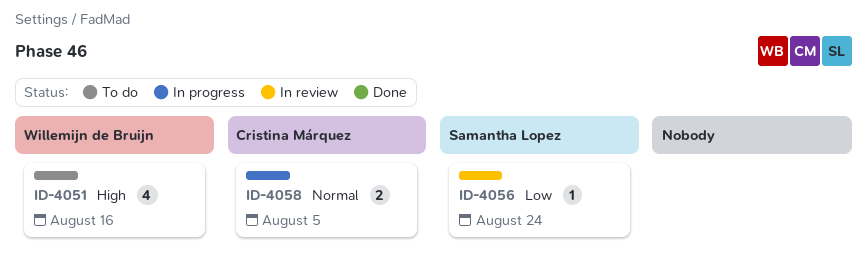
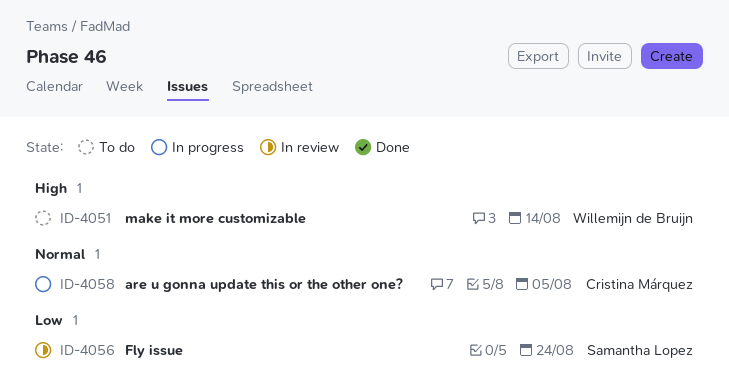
ID-4051, due: Aug 16 -> Aug 14

